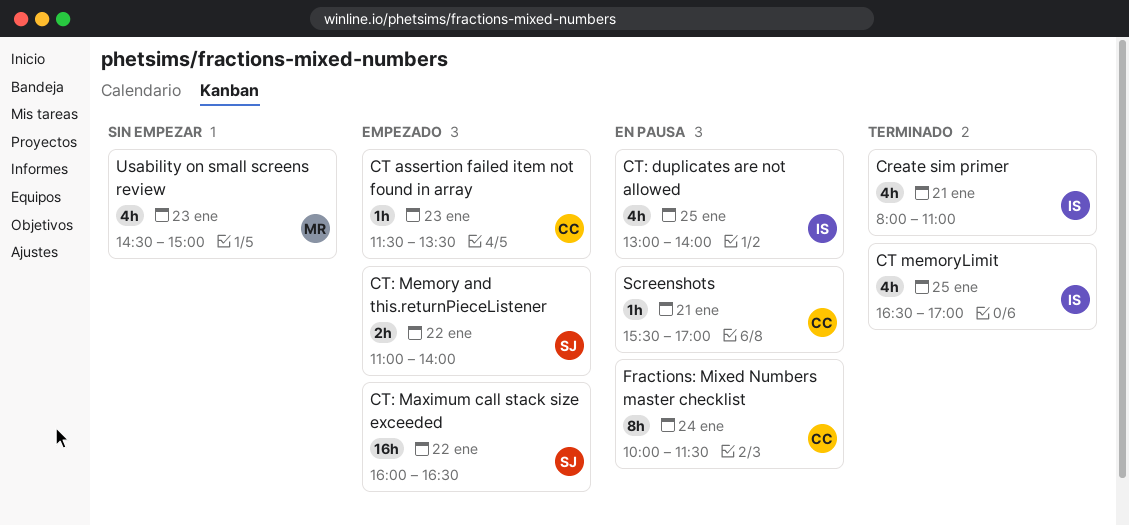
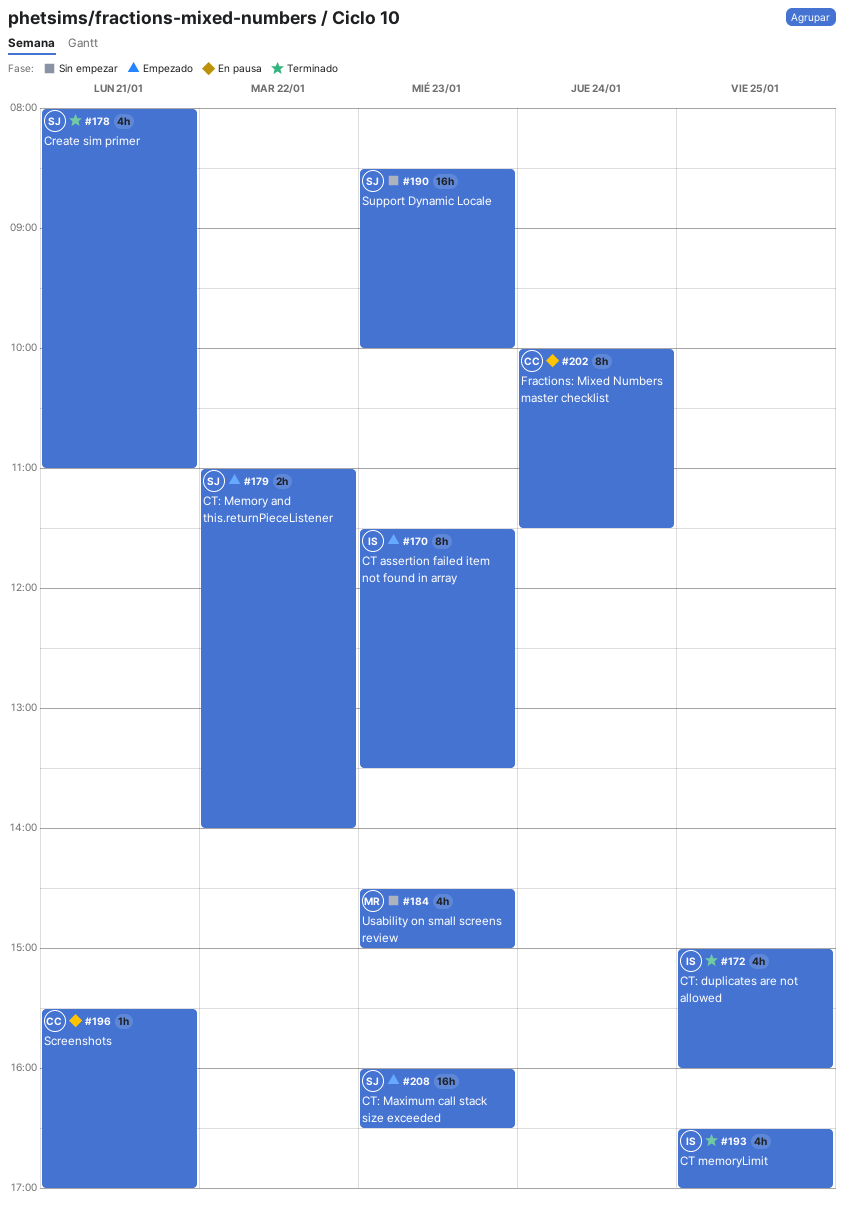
Create sim primer, owner: IS -> SJ
CT assertion failed item not found in array, owner: CC -> IS
CT assertion failed item not found in array, estimate: 1h -> 8h
CT: duplicates are not allowed, status: En pausa -> Terminado
CT: duplicates are not allowed, begins: 13:00 -> 15:00
CT: duplicates are not allowed, ends: 14:00 -> 16:00
CT: Maximum call stack size exceeded, day: Jan 22 -> Jan 23
Support Dynamic Locale: none -> present

